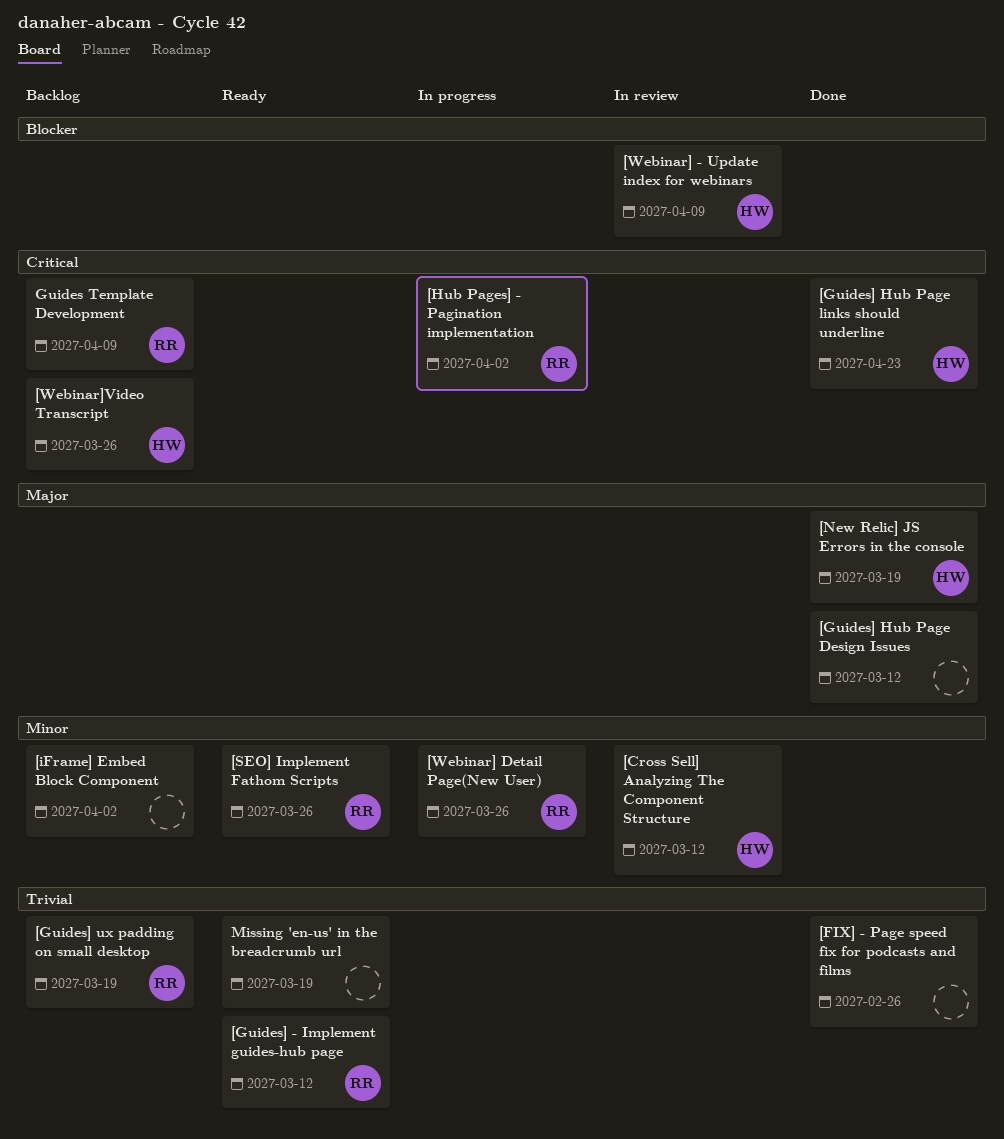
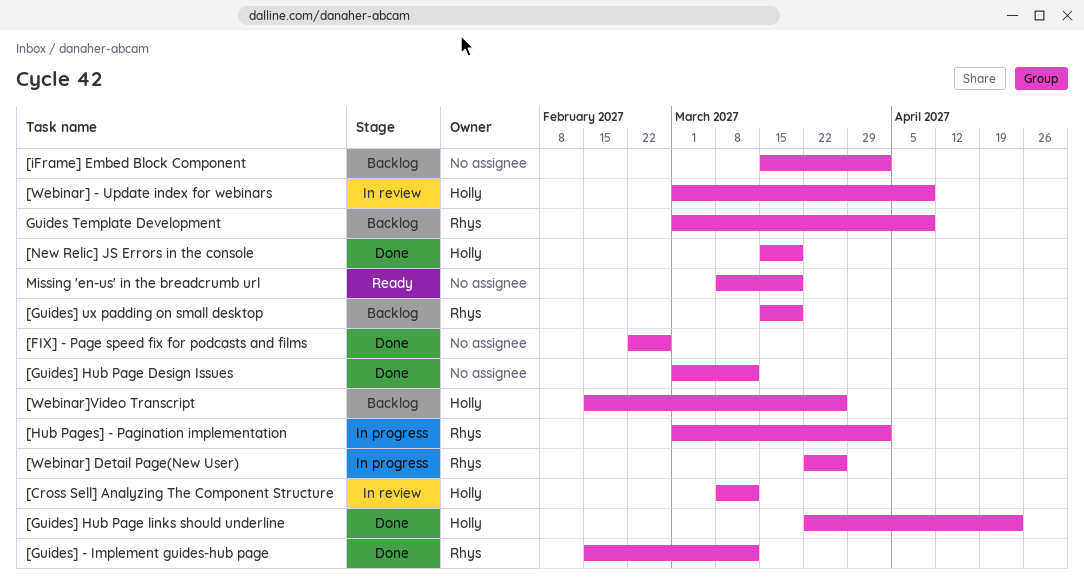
[Guides] - Implement guides-hub page, status: Ready -> Done
[SEO] Implement Fathom Scripts: present -> none

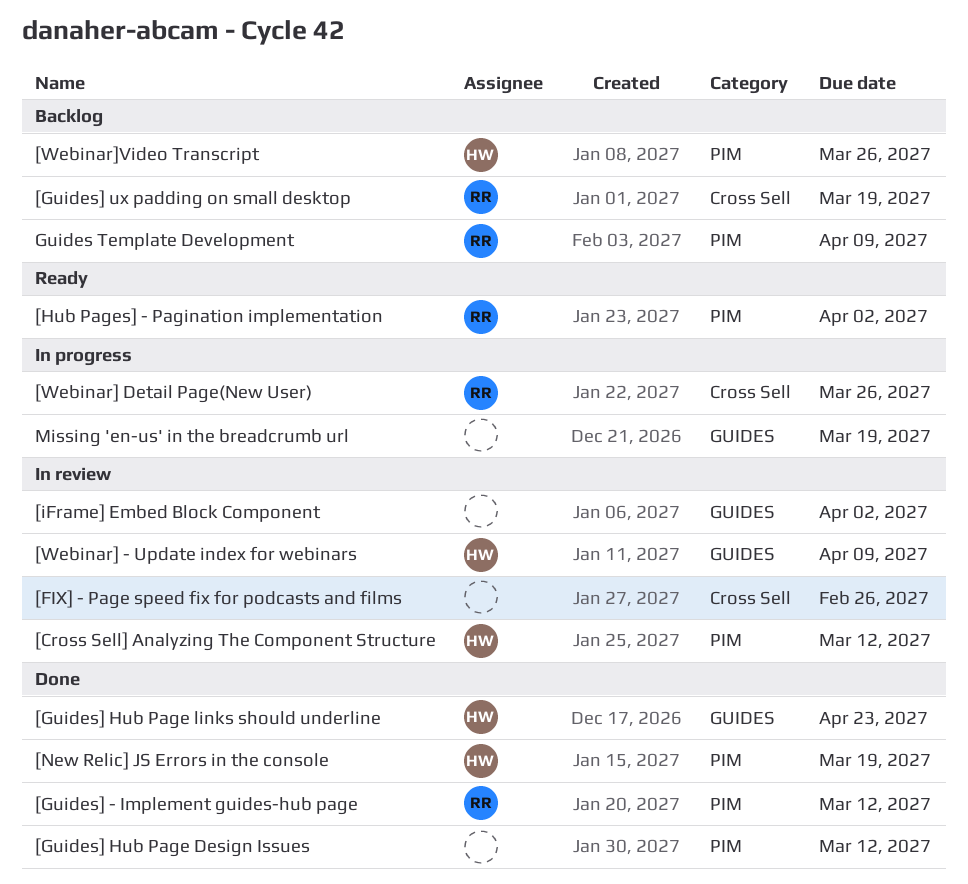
[FIX] - Page speed fix for podcasts and films, status: Done -> In review
[Hub Pages] - Pagination implementation, status: In progress -> Ready
[iFrame] Embed Block Component, status: Backlog -> In review
Missing 'en-us' in the breadcrumb url, status: Ready -> In progress

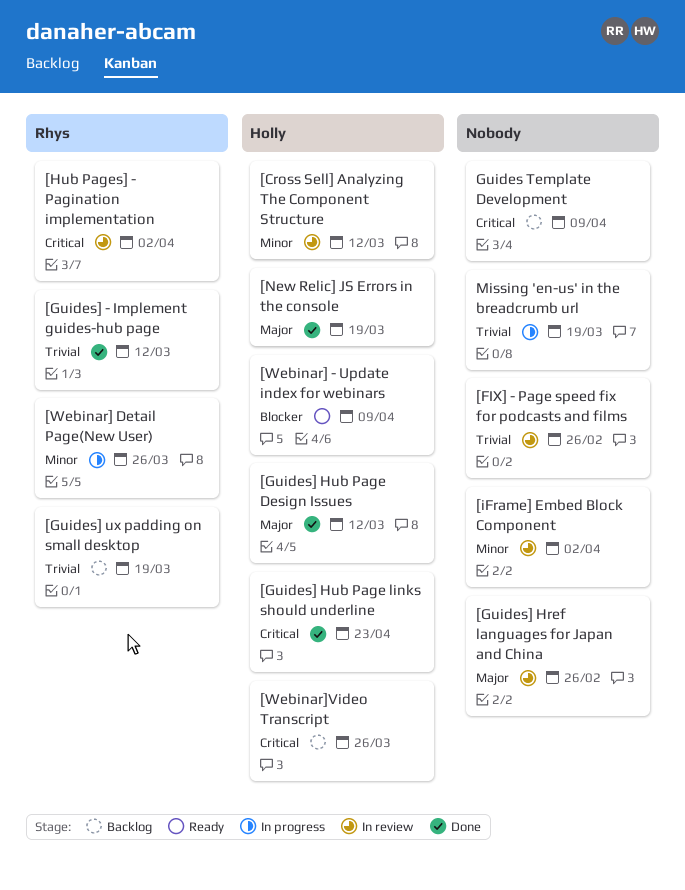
[Guides] Href languages for Japan and China: none -> present
[Guides] Hub Page Design Issues, owner: none -> Holly
[Hub Pages] - Pagination implementation, status: Ready -> In review
[Webinar] - Update index for webinars, status: In review -> Ready
Guides Template Development, owner: Rhys -> none

